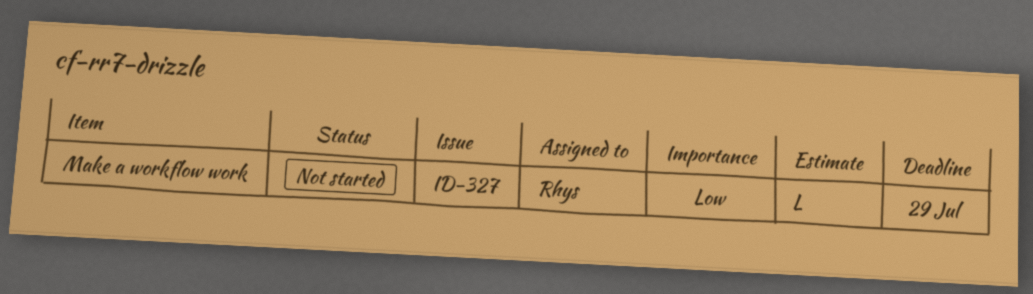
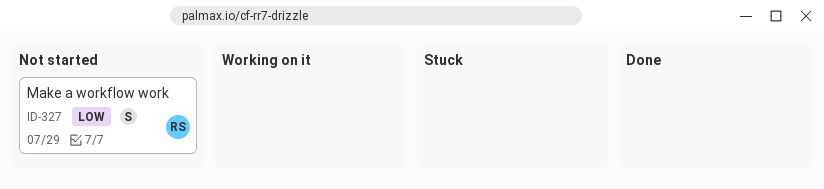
ID-327, estimate: L -> S

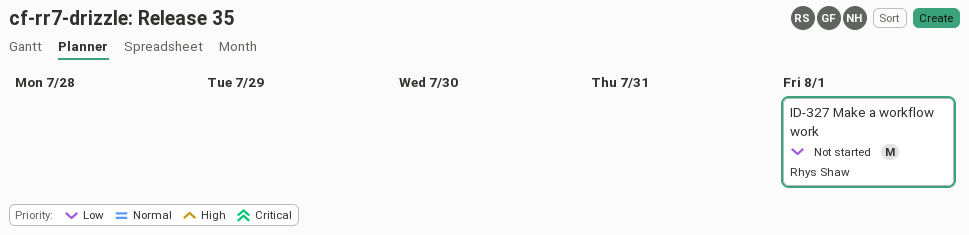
ID-327, estimate: S -> M
ID-327, due: Jul 29 -> Aug 1

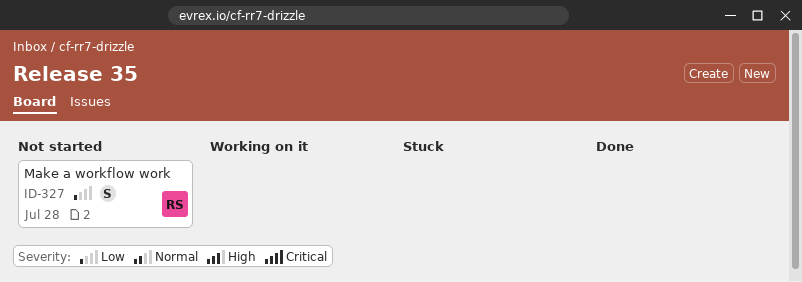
ID-327, estimate: M -> S
ID-327, due: Aug 1 -> Jul 28

